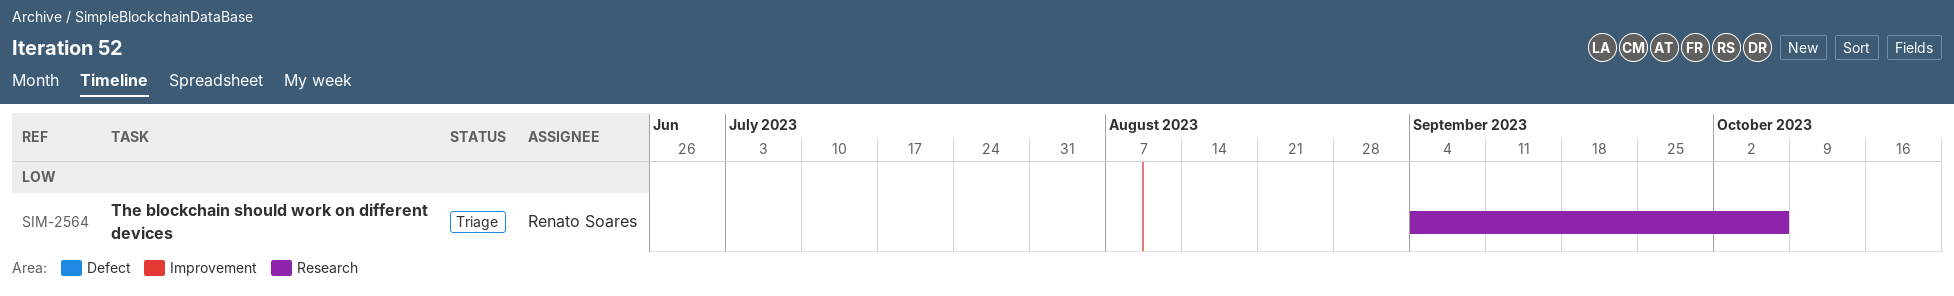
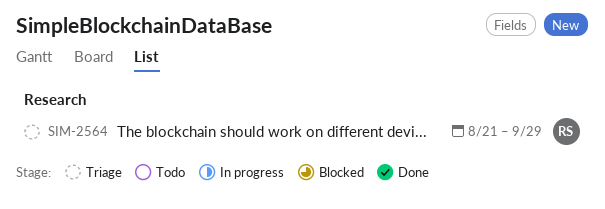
SIM-2564, start: Sep 4 -> Aug 21
SIM-2564, due: Oct 6 -> Sep 29

